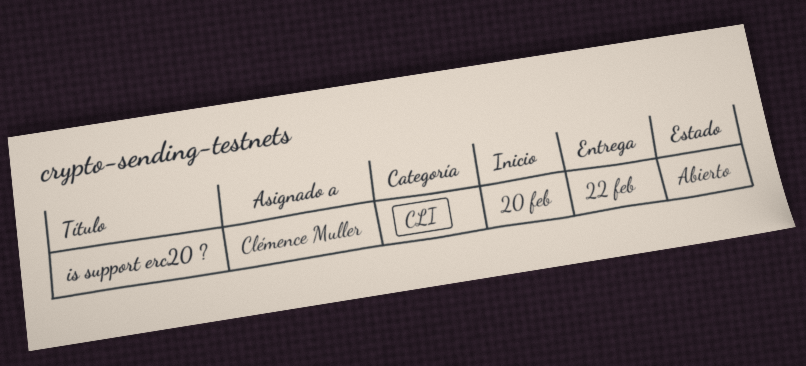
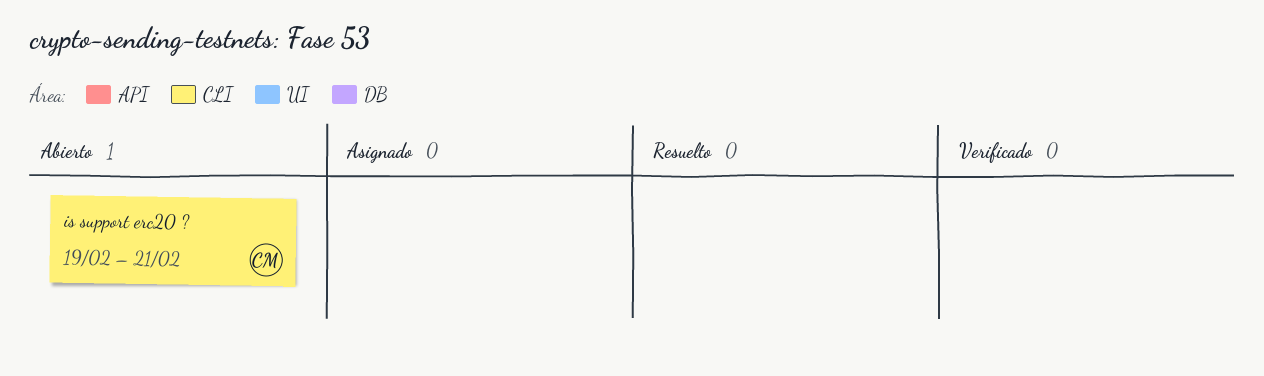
is support erc20 ?, start: Feb 20 -> Feb 19
is support erc20 ?, due: Feb 22 -> Feb 21

